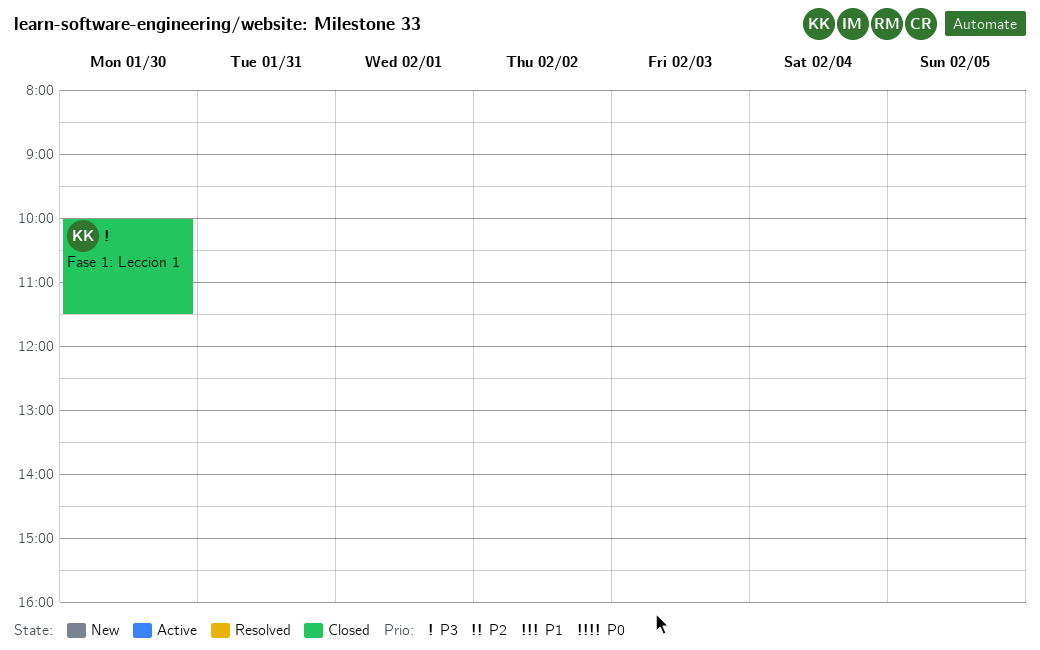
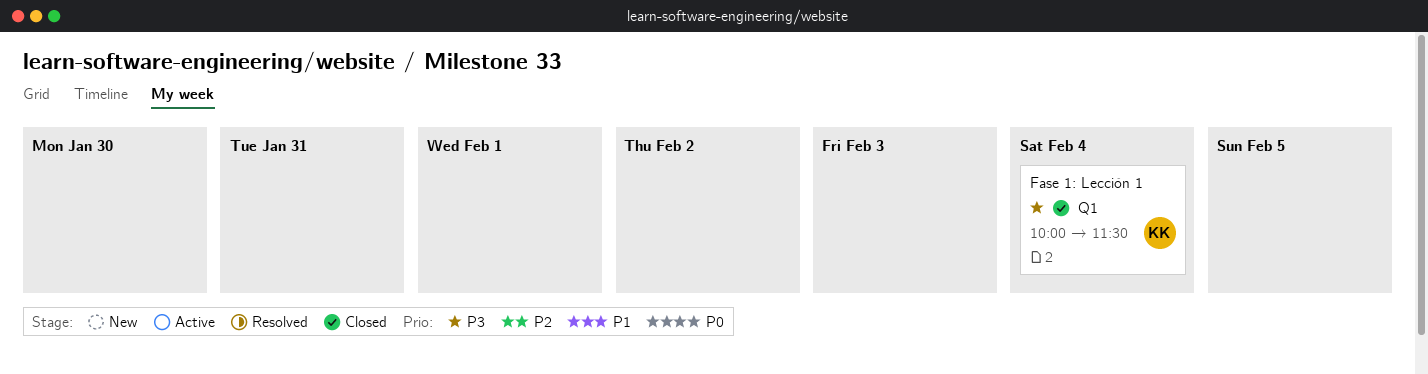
Fase 1: Lección 1, day: Jan 30 -> Feb 4

